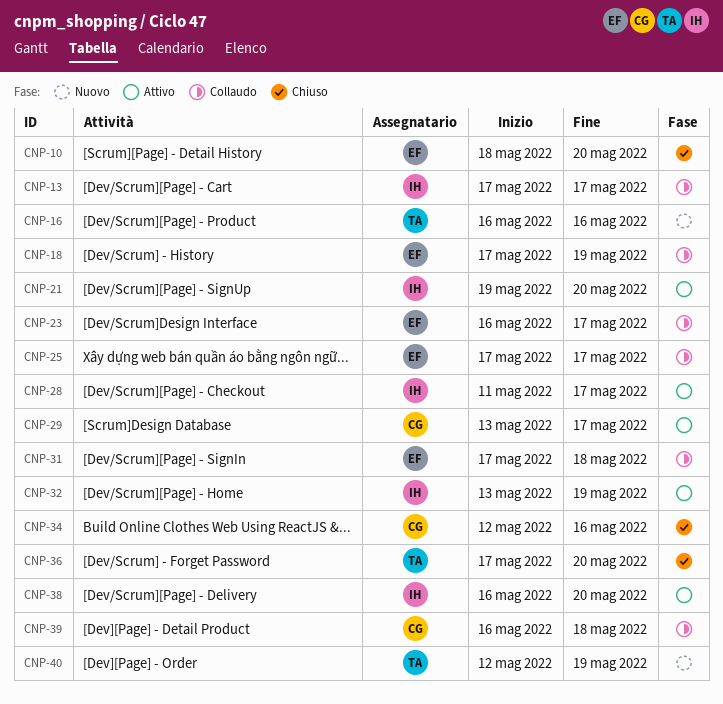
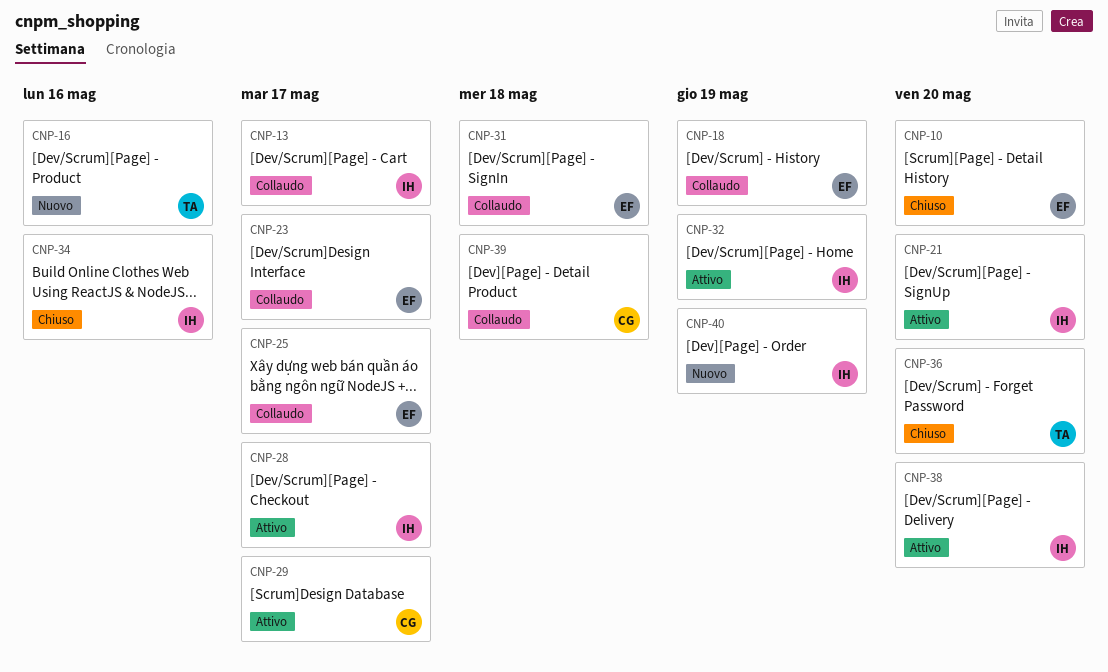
CNP-34, owner: CG -> IH
CNP-40, owner: TA -> IH

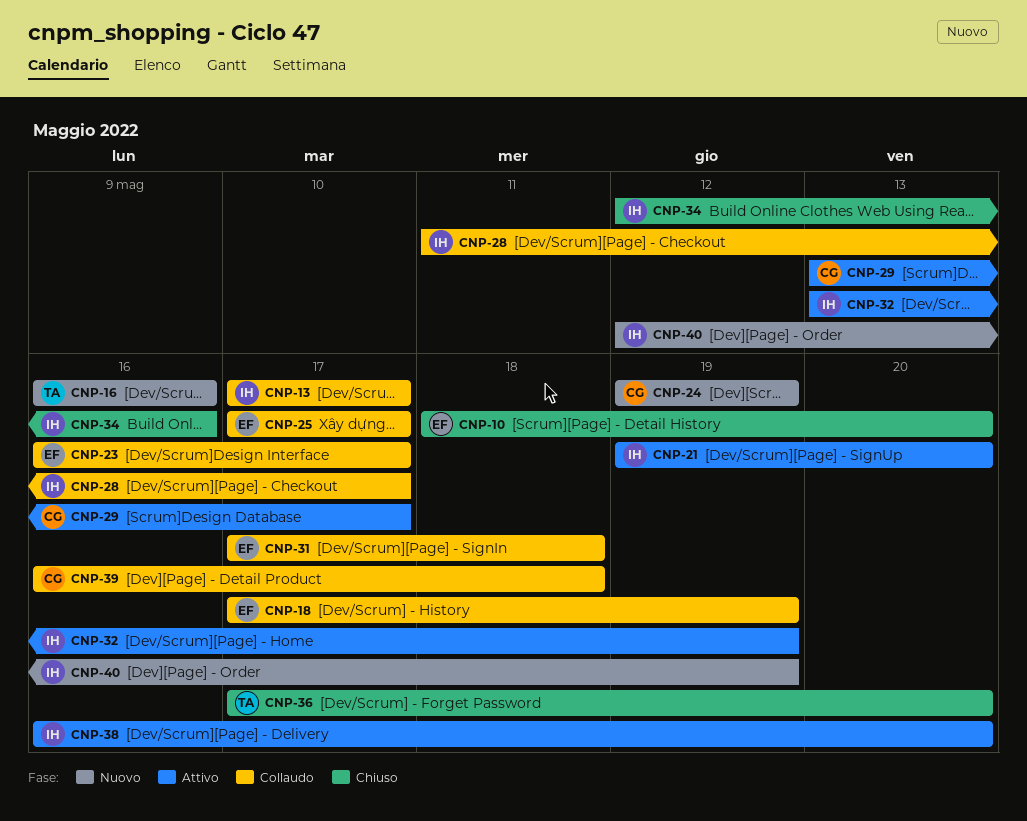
CNP-24: none -> present
CNP-28, status: Attivo -> Collaudo

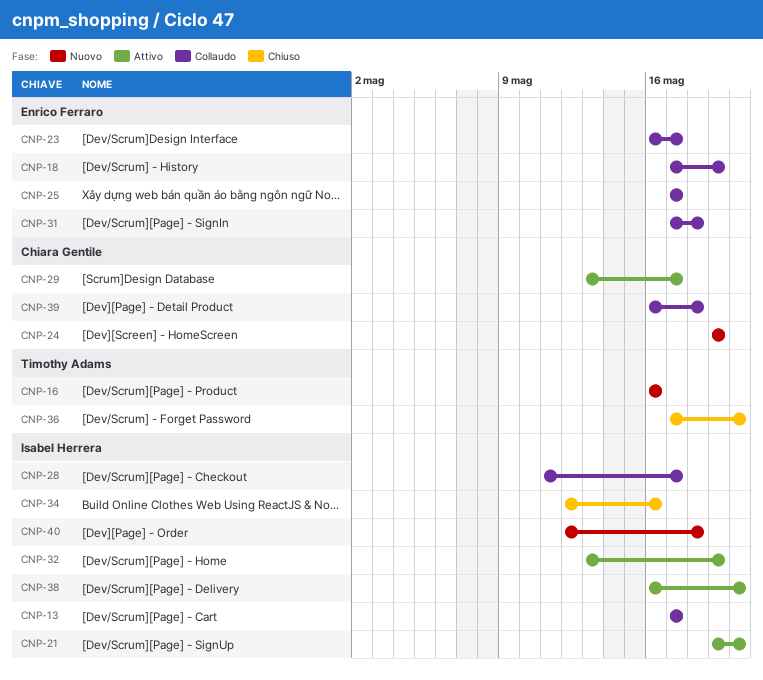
CNP-10: present -> none
CNP-40, due: May 19 -> May 18

